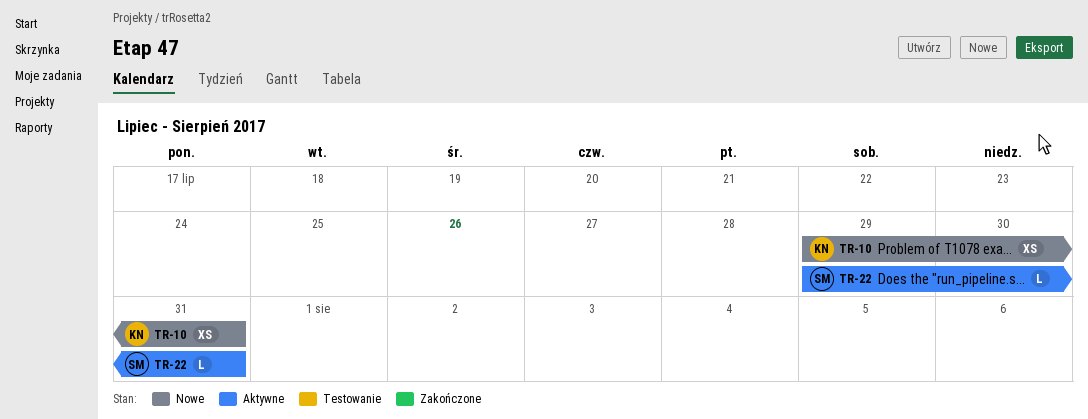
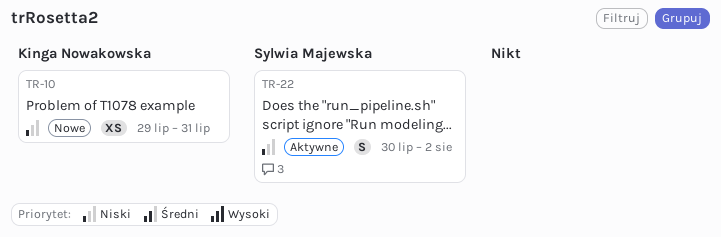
TR-22, estimate: L -> S
TR-22, start: Jul 29 -> Jul 30
TR-22, due: Jul 31 -> Aug 2

